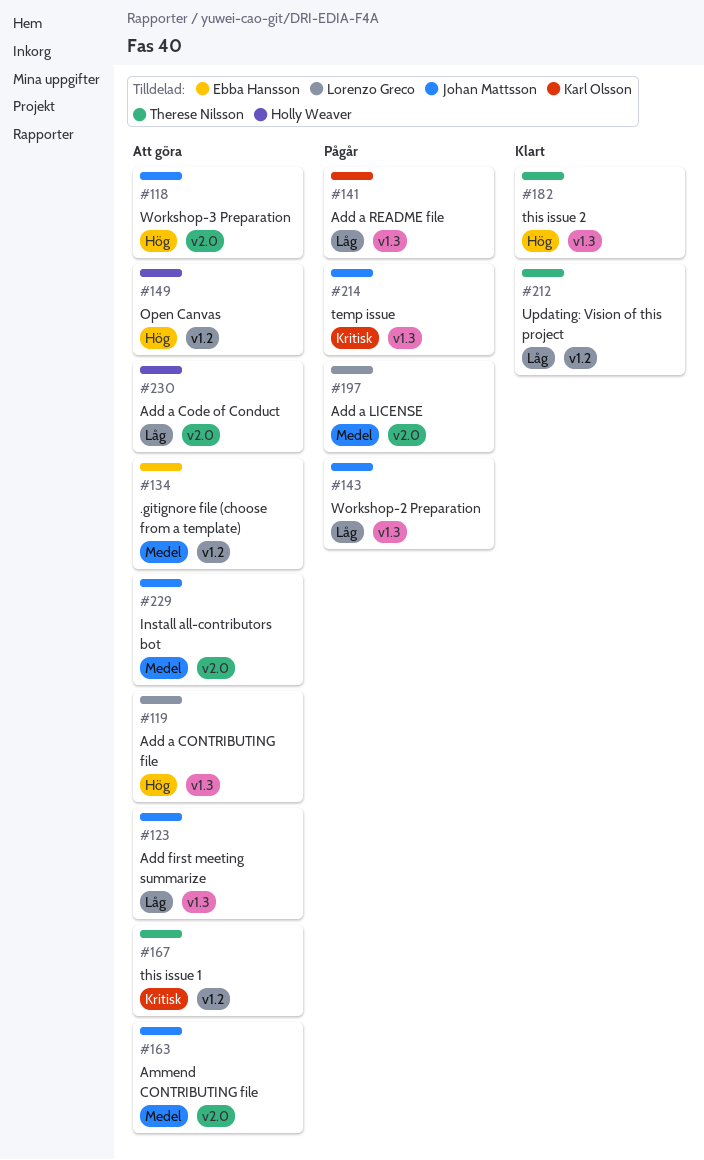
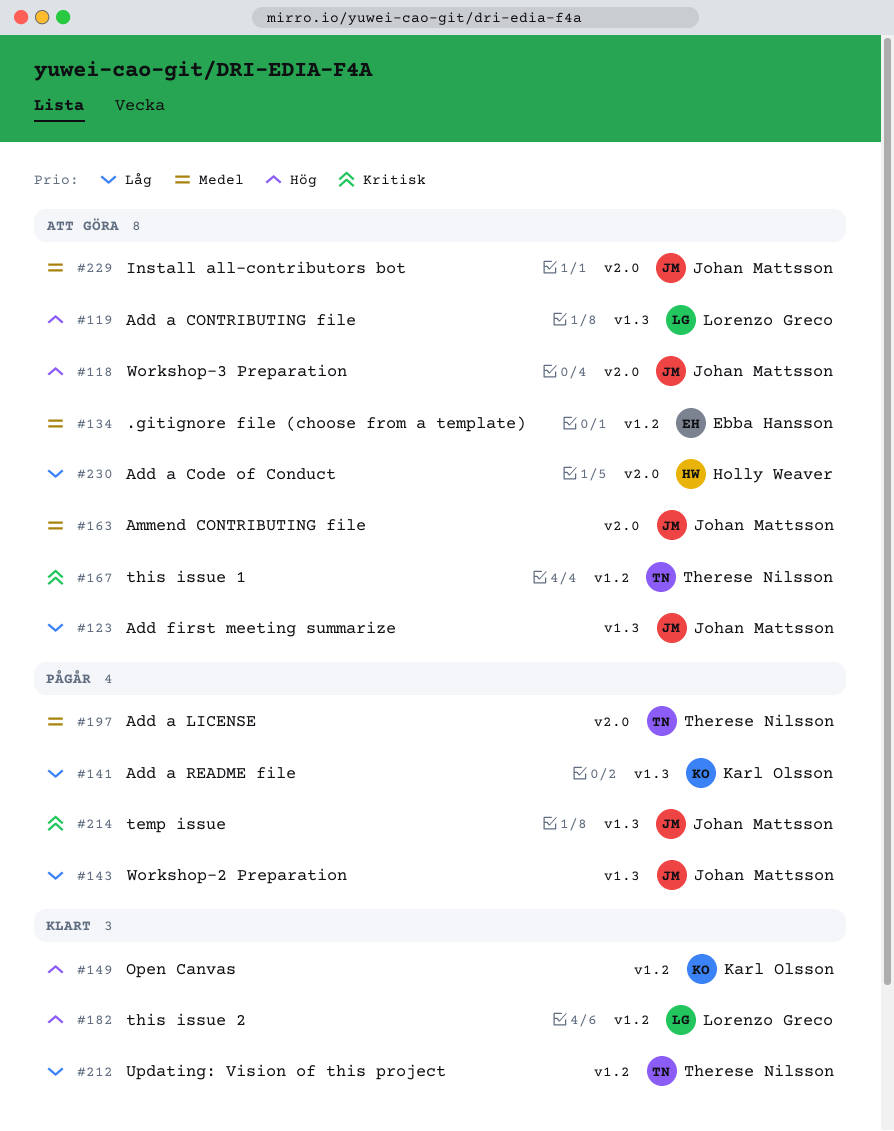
#149, status: Att göra -> Klart
#149, owner: Holly Weaver -> Karl Olsson
#182, owner: Therese Nilsson -> Lorenzo Greco
#182, label: v1.3 -> v1.2
#197, owner: Lorenzo Greco -> Therese Nilsson

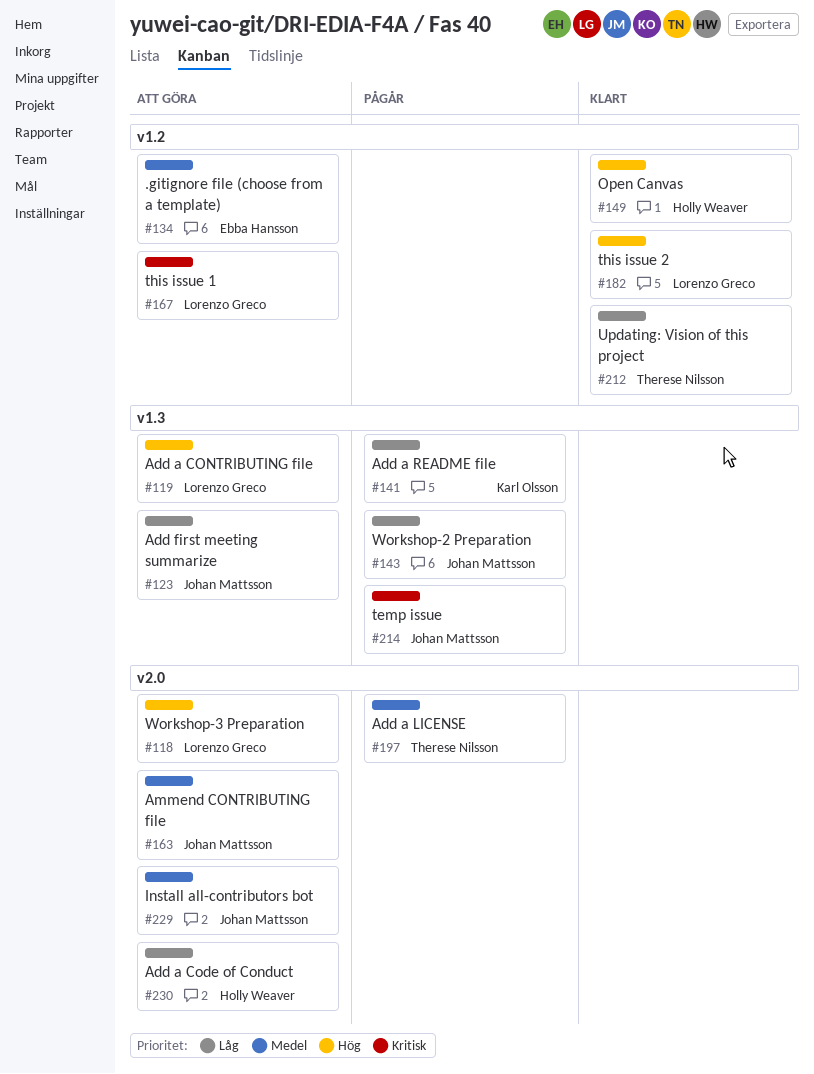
#118, owner: Johan Mattsson -> Lorenzo Greco
#149, owner: Karl Olsson -> Holly Weaver
#167, owner: Therese Nilsson -> Lorenzo Greco

